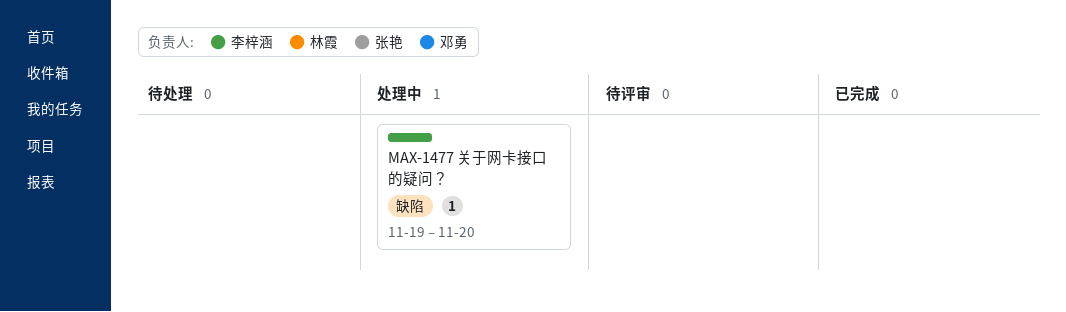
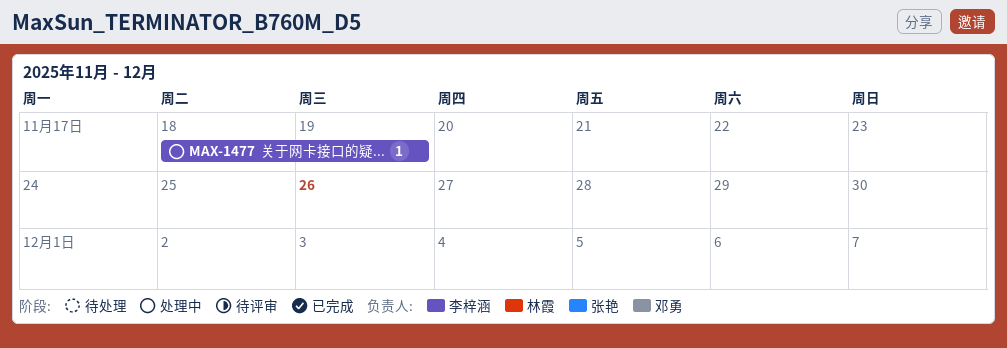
MAX-1477, start: Nov 19 -> Nov 18
MAX-1477, due: Nov 20 -> Nov 19

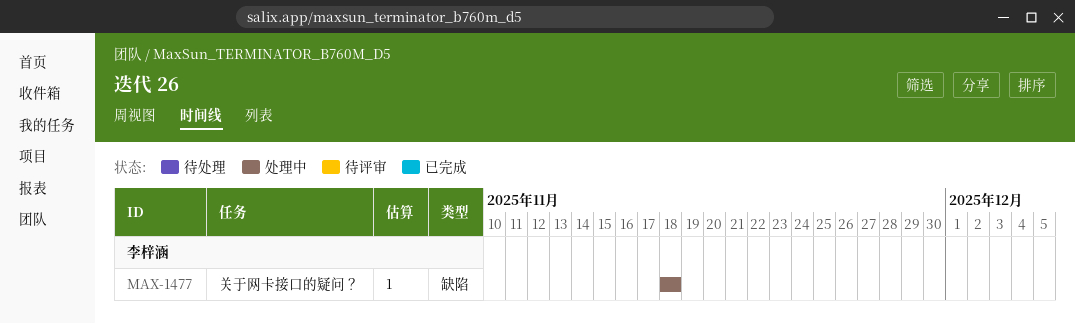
MAX-1477, due: Nov 19 -> Nov 18

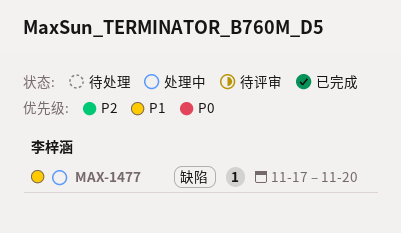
MAX-1477, start: Nov 18 -> Nov 17
MAX-1477, due: Nov 18 -> Nov 20

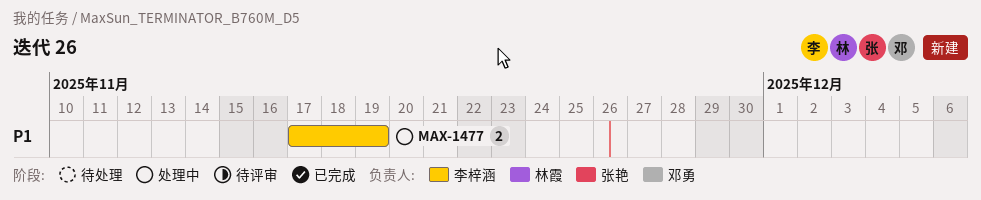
MAX-1477, estimate: 1 -> 2
MAX-1477, due: Nov 20 -> Nov 19

